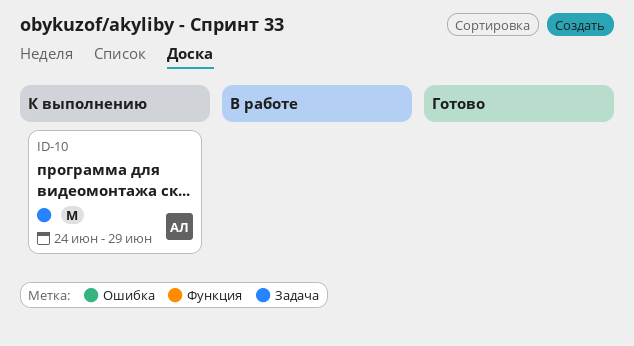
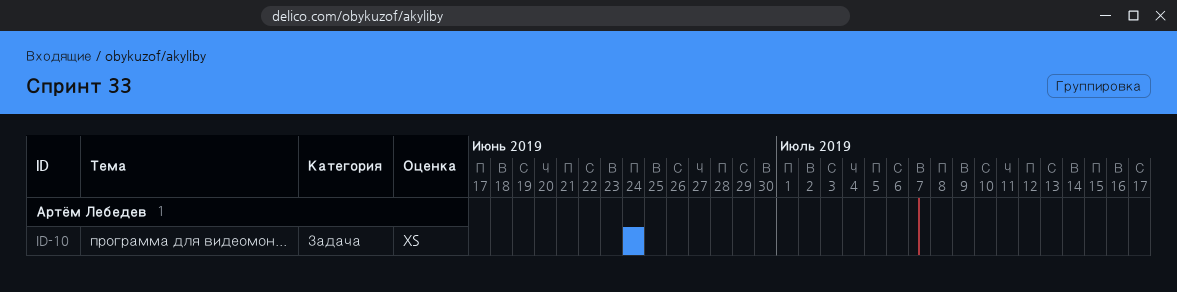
ID-10, estimate: M -> XS
ID-10, due: Jun 29 -> Jun 24

